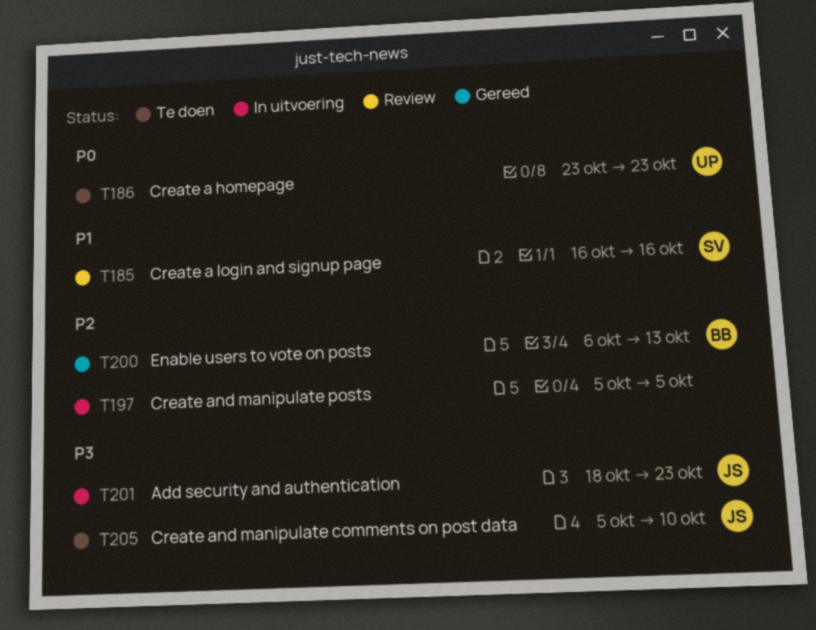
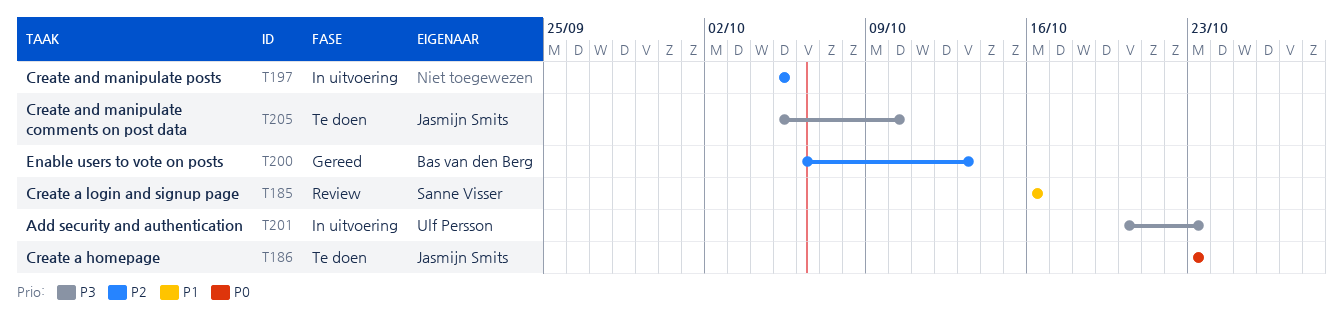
T186, owner: Ulf Persson -> Jasmijn Smits
T201, owner: Jasmijn Smits -> Ulf Persson
T201, start: Oct 18 -> Oct 20

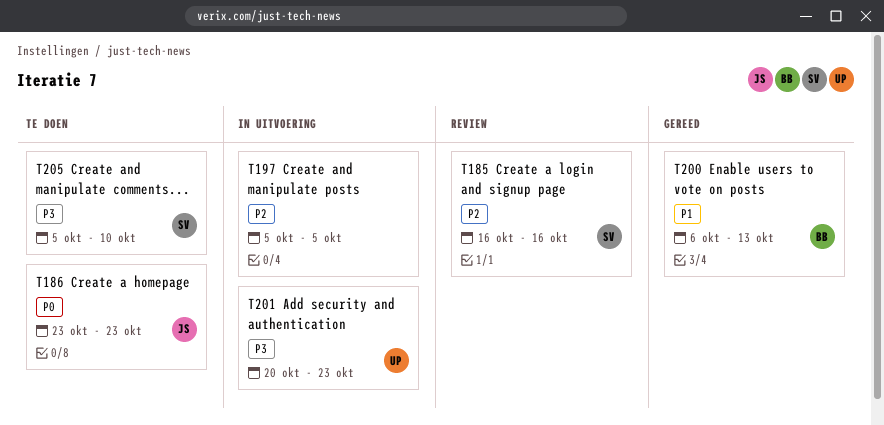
T185, priority: P1 -> P2
T200, priority: P2 -> P1
T205, owner: Jasmijn Smits -> Sanne Visser

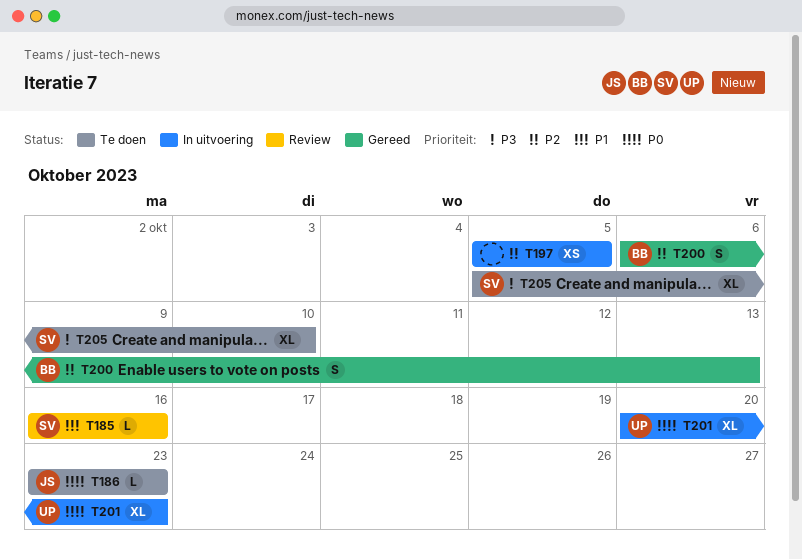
T185, priority: P2 -> P1
T200, priority: P1 -> P2
T201, priority: P3 -> P0

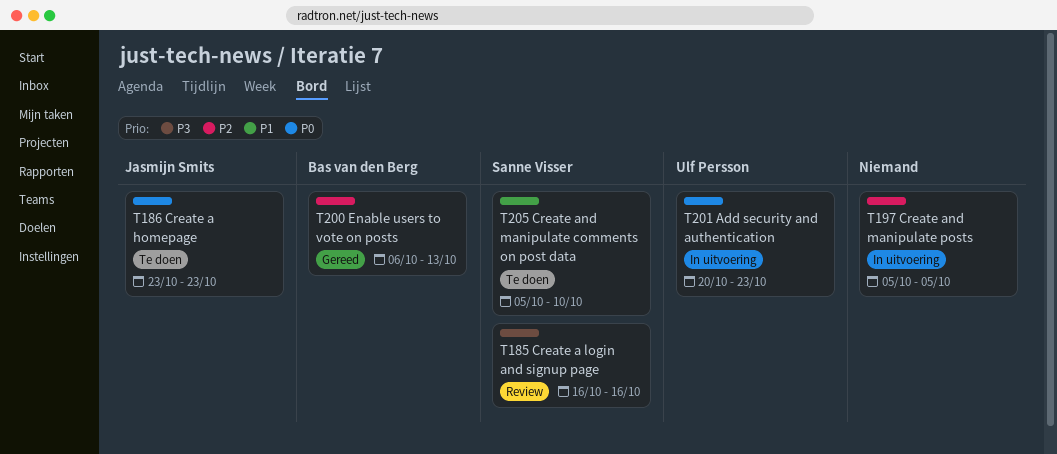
T185, priority: P1 -> P3
T205, priority: P3 -> P1

